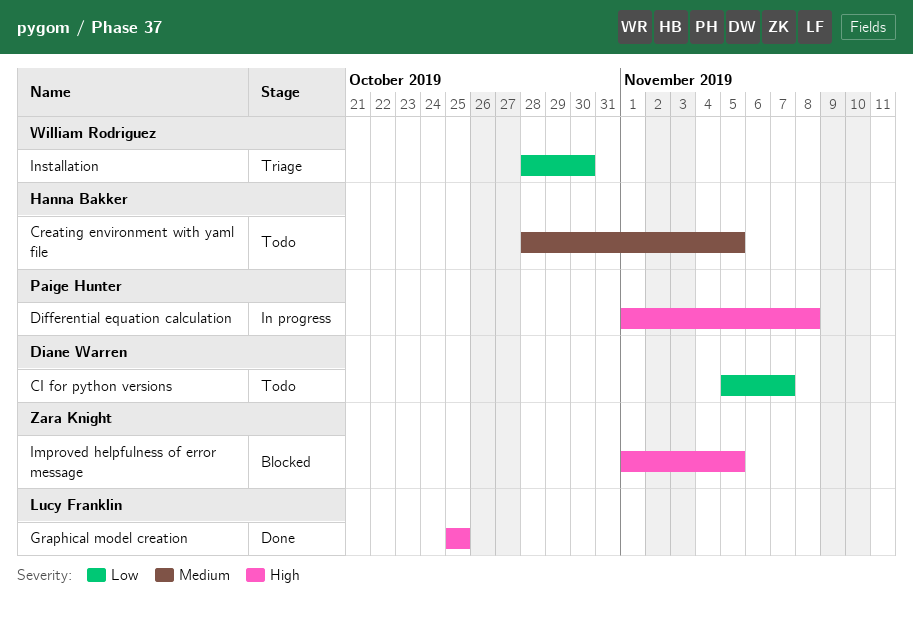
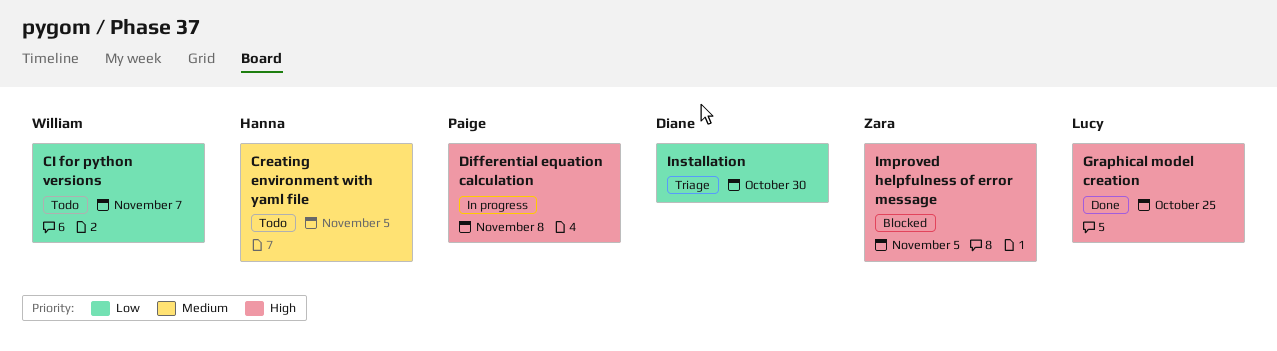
CI for python versions, owner: Diane Warren -> William Rodriguez
Installation, owner: William Rodriguez -> Diane Warren

